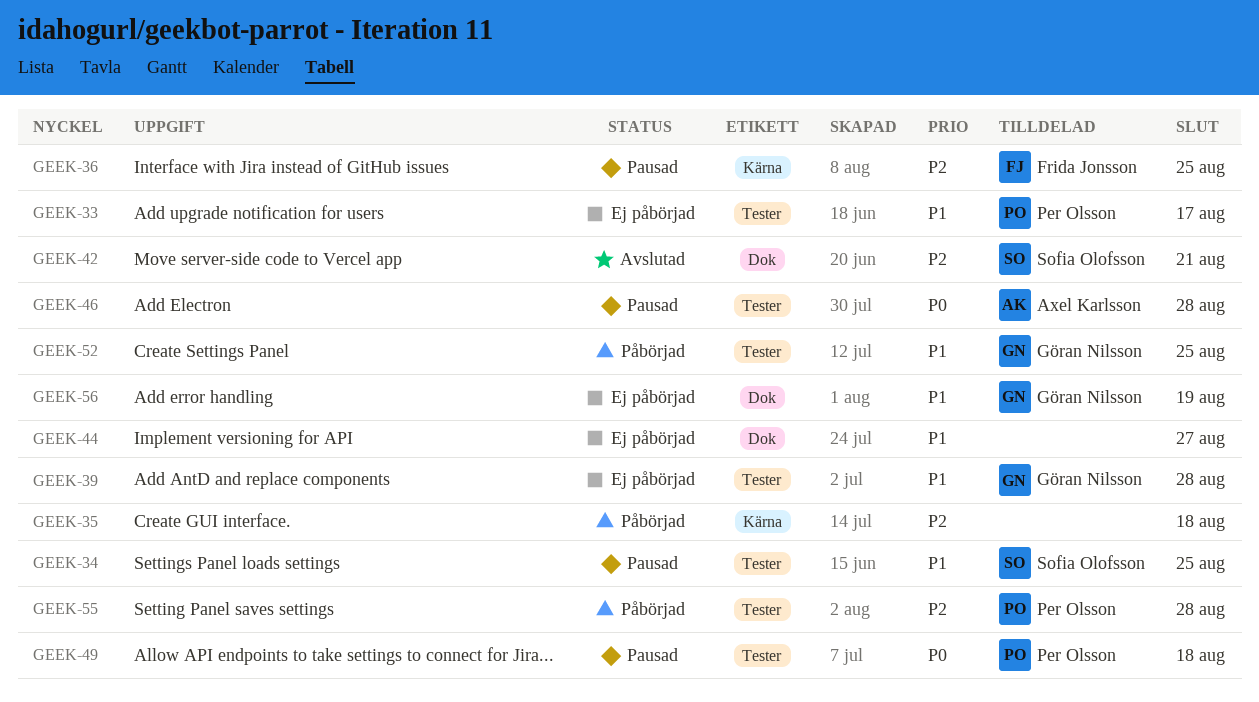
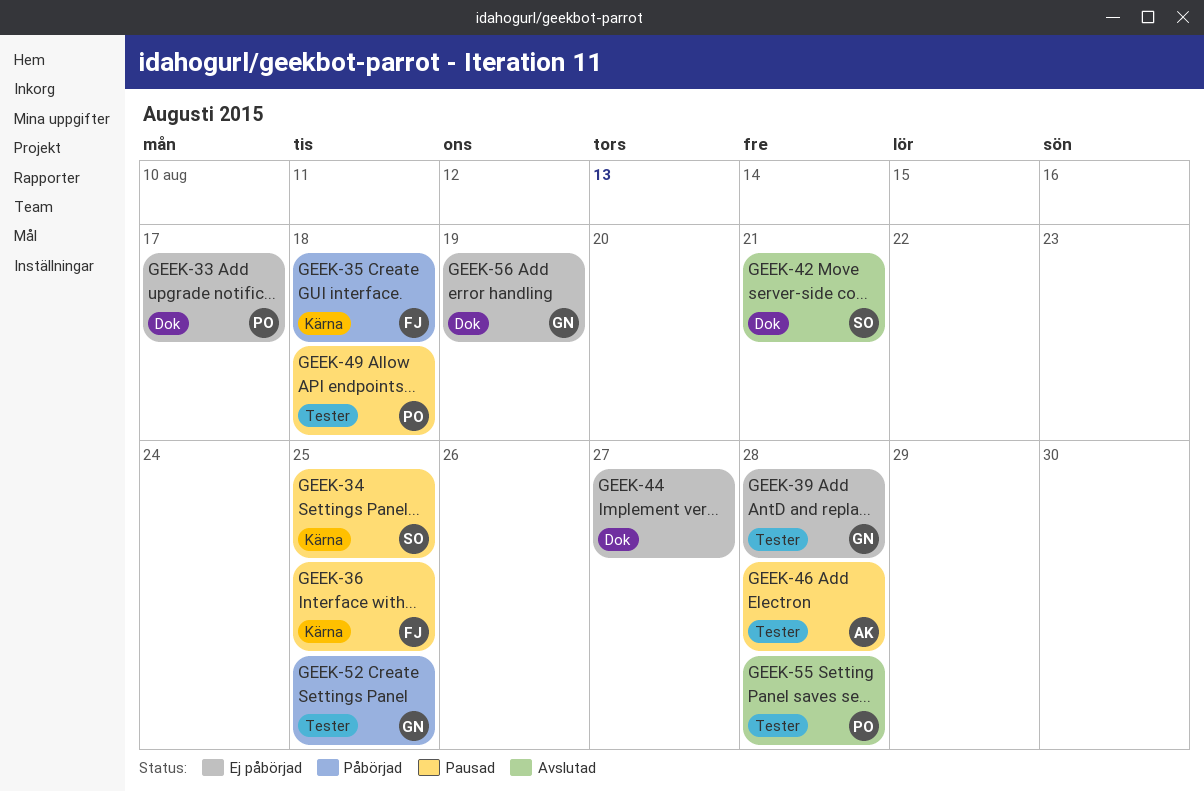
GEEK-33, label: Tester -> Dok
GEEK-34, label: Tester -> Kärna
GEEK-35, owner: none -> Frida Jonsson
GEEK-55, status: Påbörjad -> Avslutad

